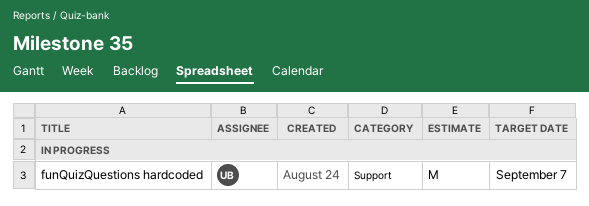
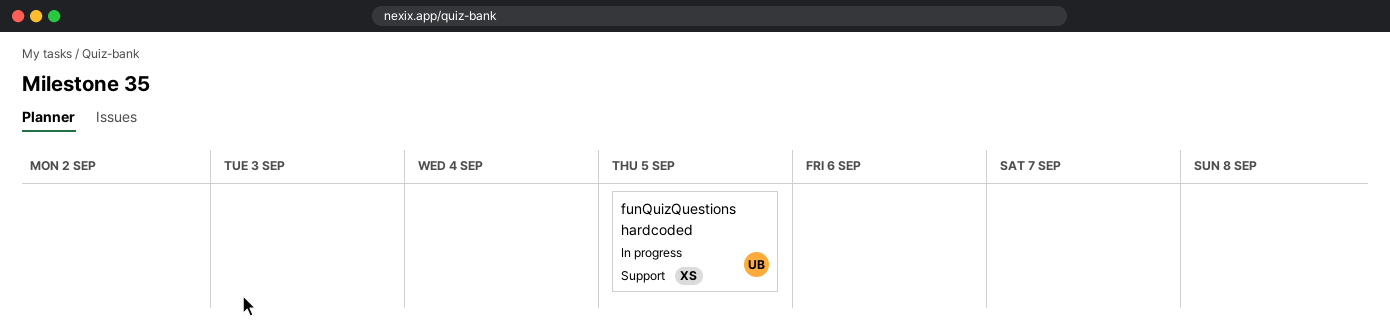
funQuizQuestions hardcoded, estimate: M -> XS
funQuizQuestions hardcoded, due: Sep 7 -> Sep 5

